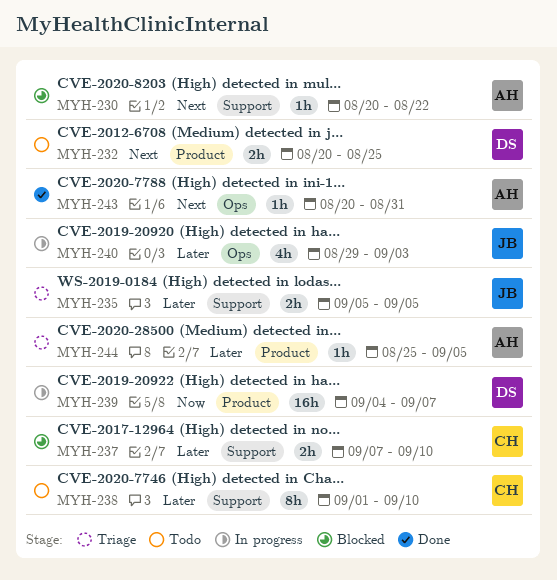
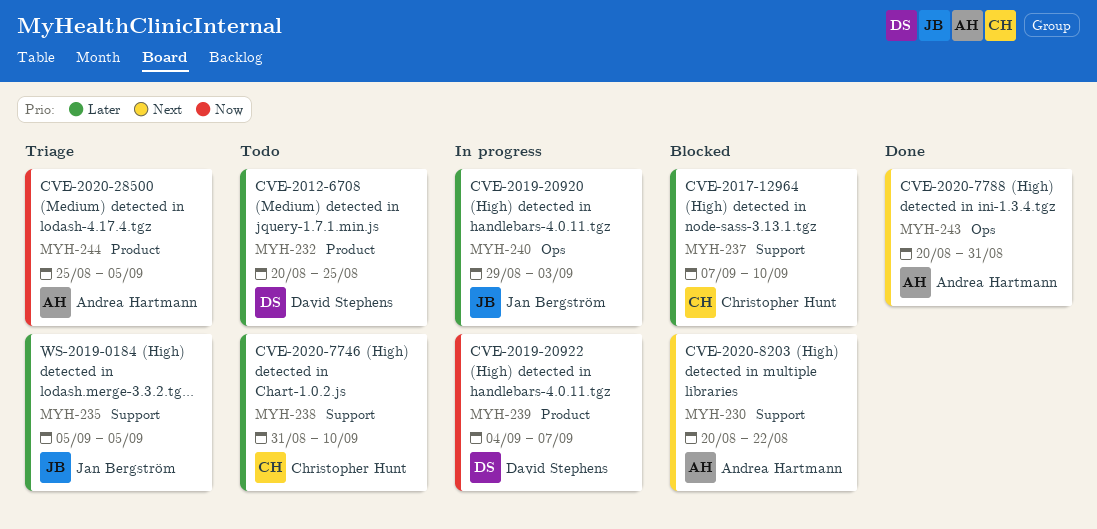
MYH-232, priority: Next -> Later
MYH-238, start: Sep 1 -> Aug 31
MYH-244, priority: Later -> Now

